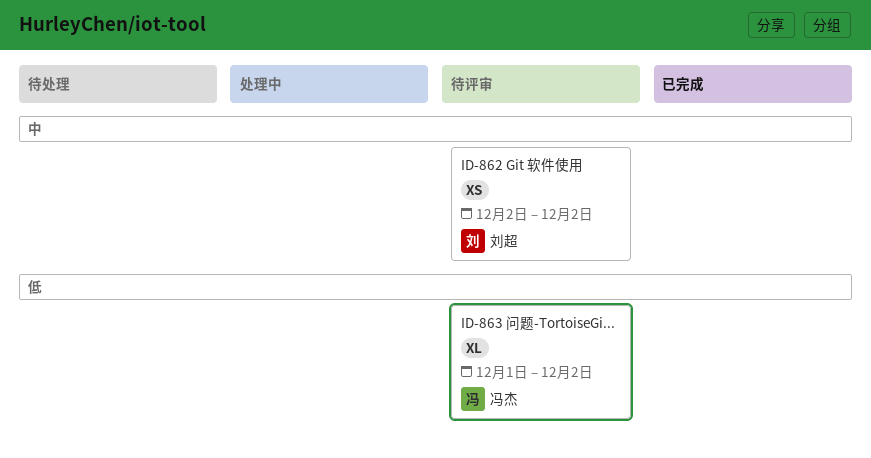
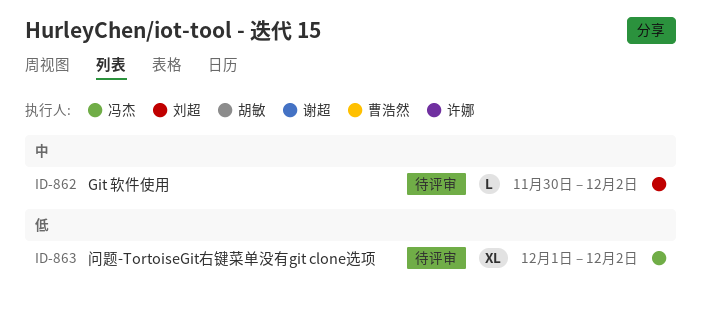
ID-862, estimate: XS -> L
ID-862, start: Dec 2 -> Nov 30

